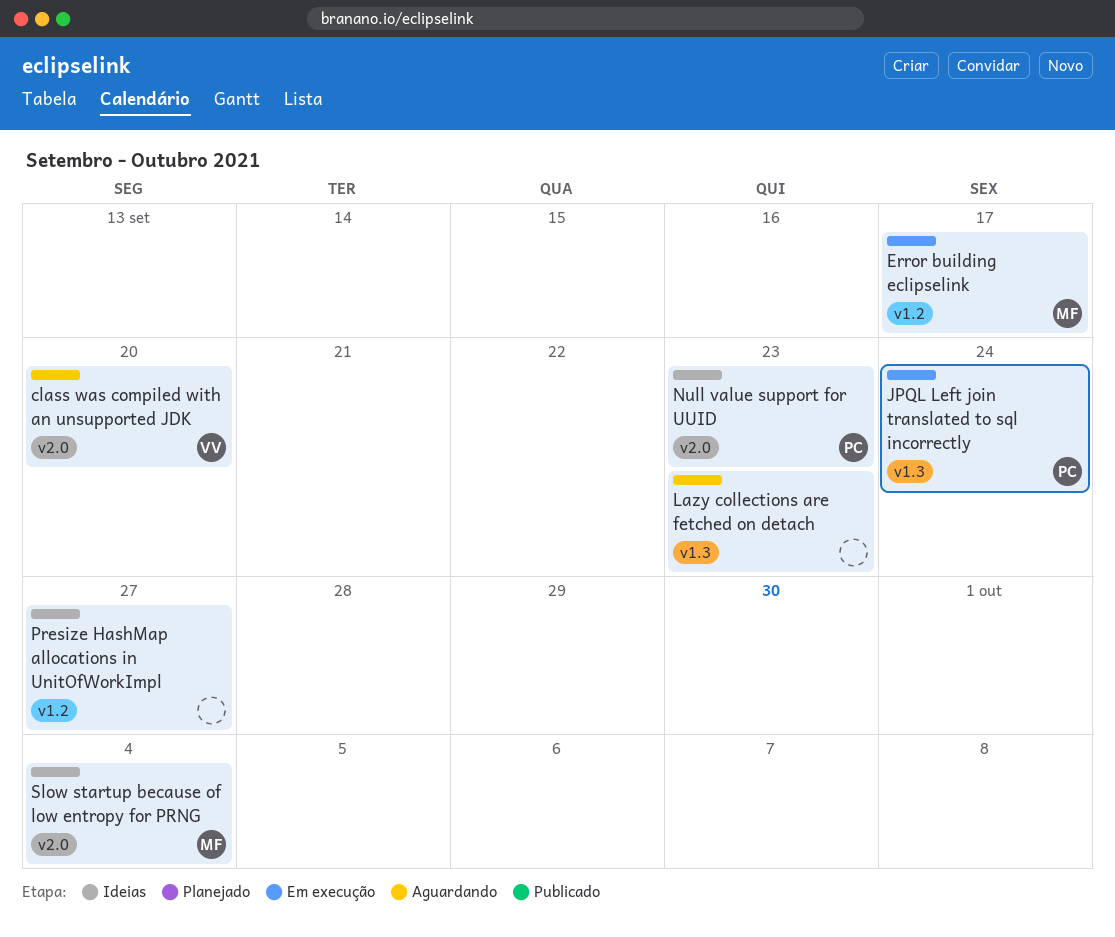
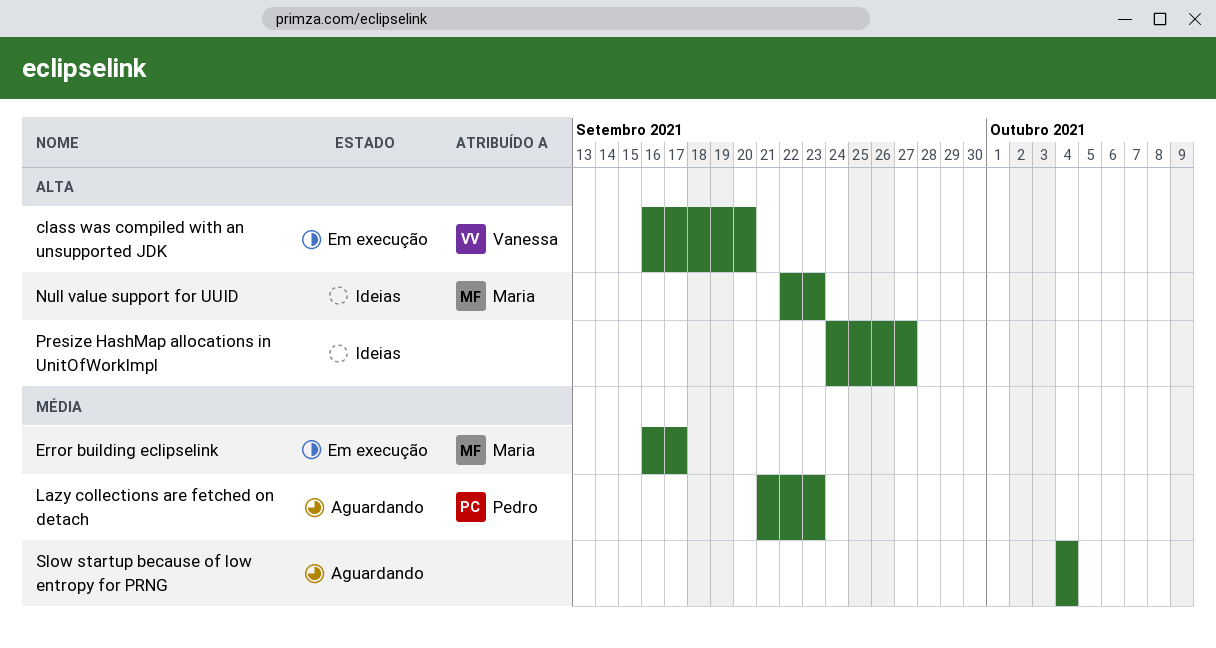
class was compiled with an unsupported JDK, status: Aguardando -> Em execução
JPQL Left join translated to sql incorrectly: present -> none
Lazy collections are fetched on detach, owner: none -> Pedro
Null value support for UUID, owner: Pedro -> Maria
Slow startup because of low entropy for PRNG, status: Ideias -> Aguardando
Slow startup because of low entropy for PRNG, owner: Maria -> none

